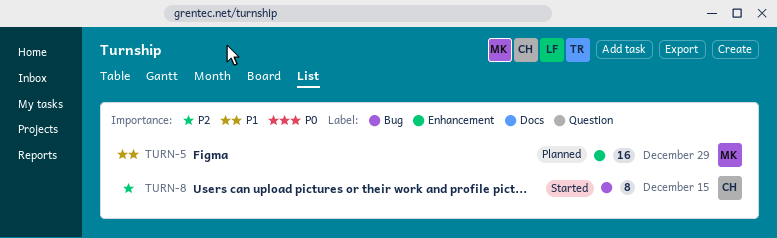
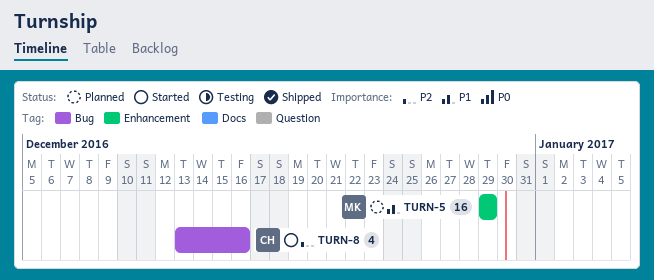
TURN-8, estimate: 8 -> 4
TURN-8, due: Dec 15 -> Dec 16

